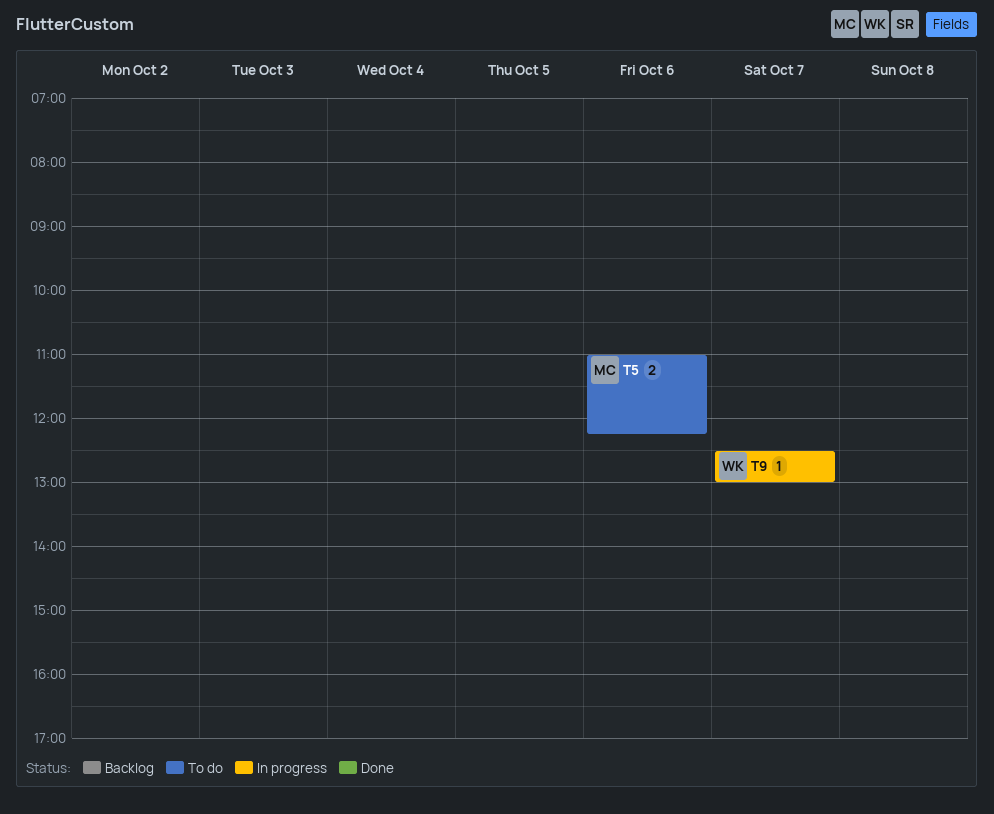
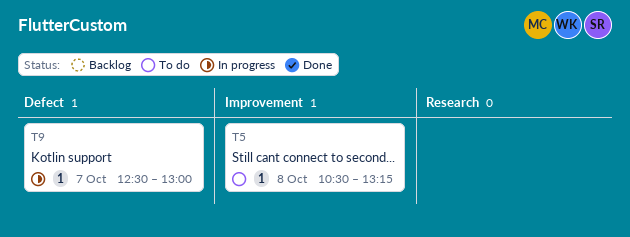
T5, estimate: 2 -> 1
T5, day: Oct 6 -> Oct 8
T5, begins: 11:00 -> 10:30
T5, ends: 12:15 -> 13:15

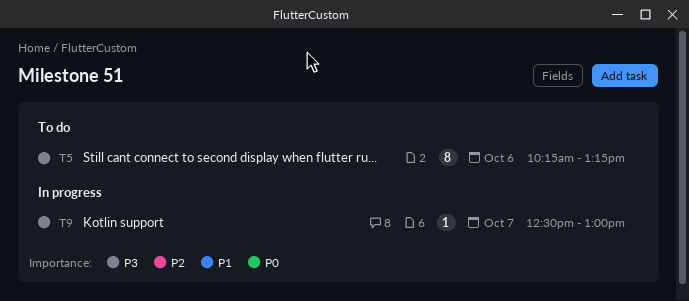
T5, estimate: 1 -> 8
T5, day: Oct 8 -> Oct 6
T5, begins: 10:30 -> 10:15

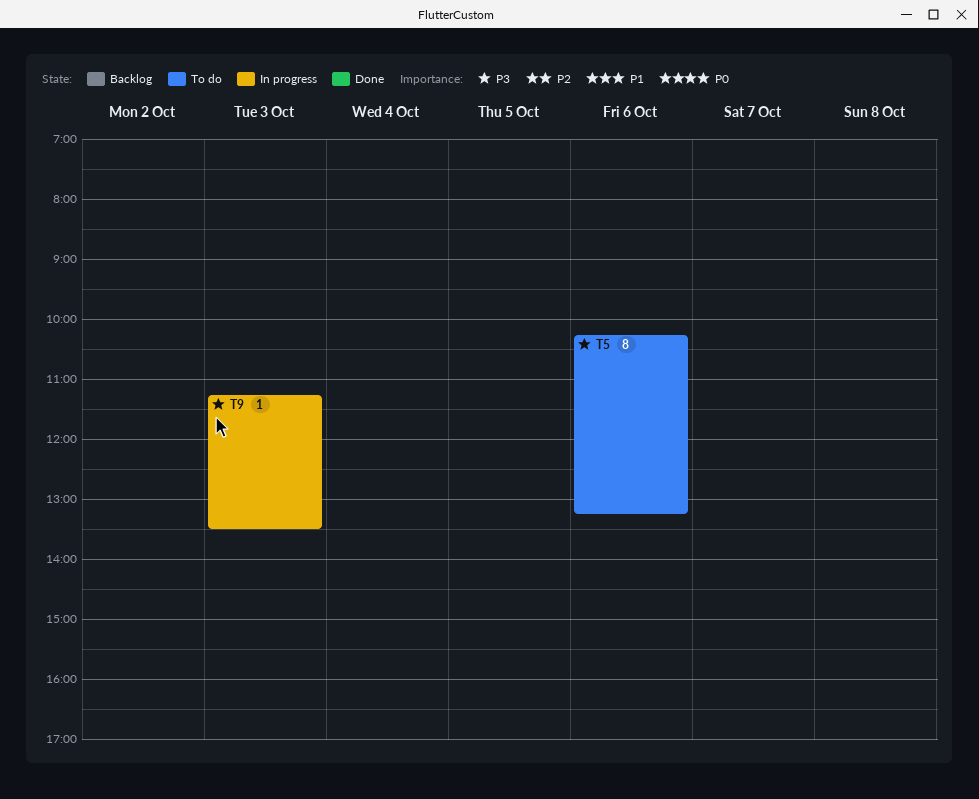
T9, day: Oct 7 -> Oct 3
T9, begins: 12:30 -> 11:15
T9, ends: 13:00 -> 13:30

